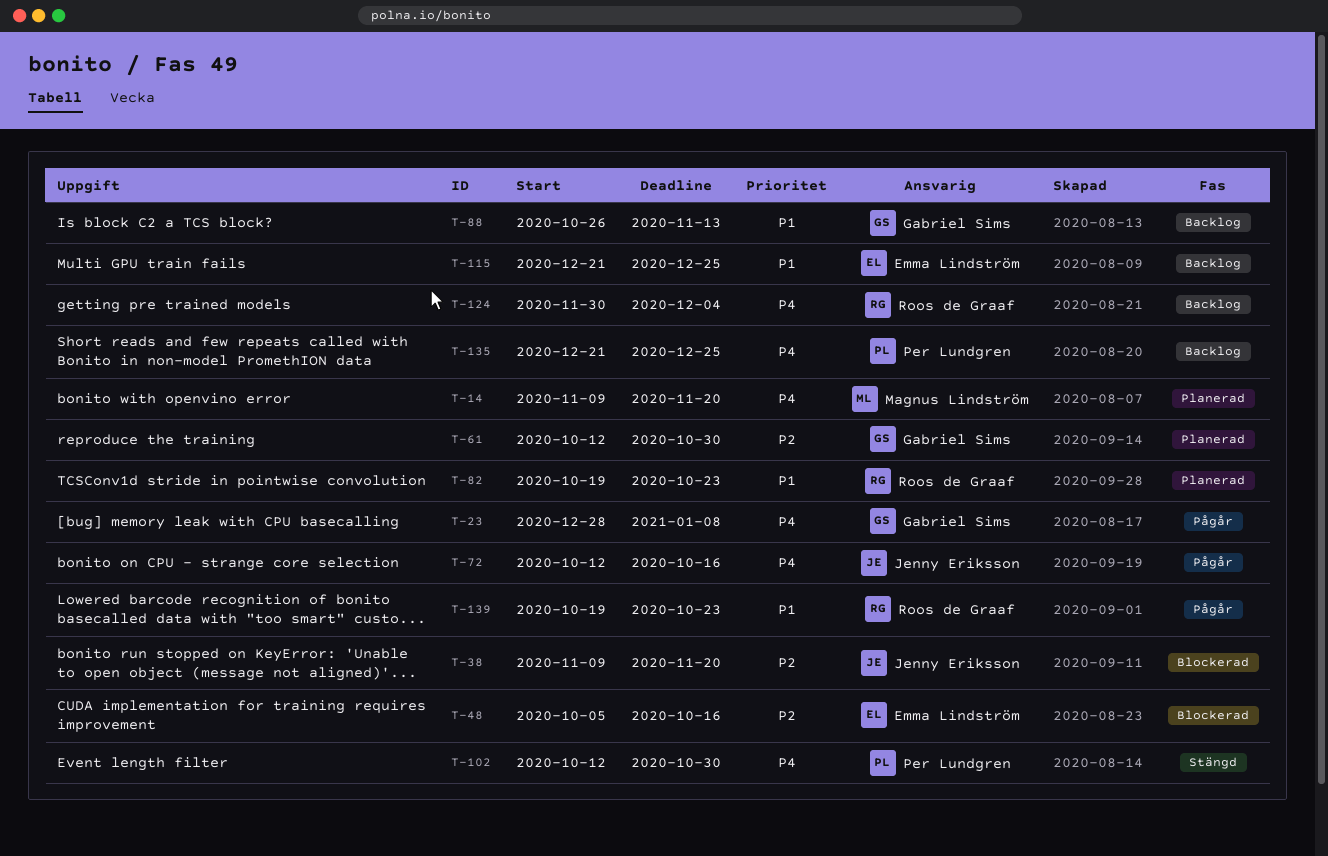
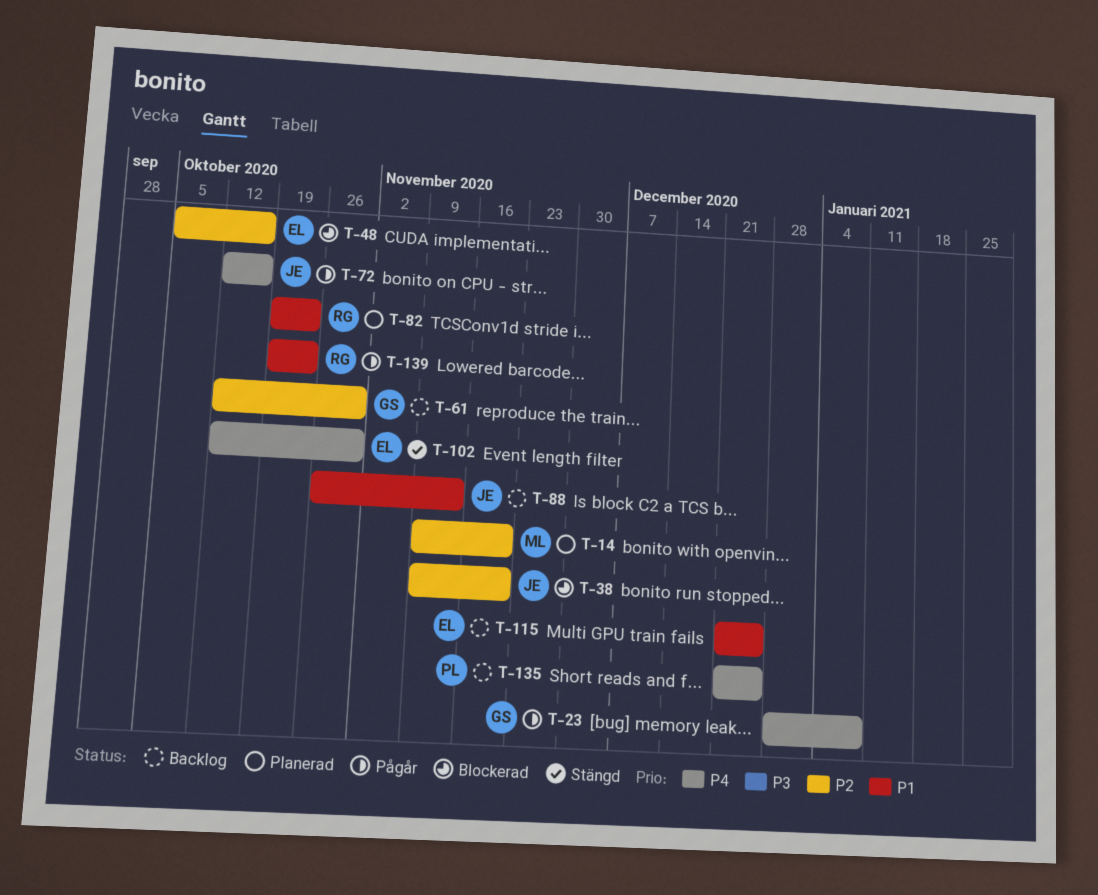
T-14, priority: P4 -> P2
T-61, status: Planerad -> Backlog
T-88, owner: Gabriel Sims -> Jenny Eriksson
T-102, owner: Per Lundgren -> Emma Lindström
T-124: present -> none

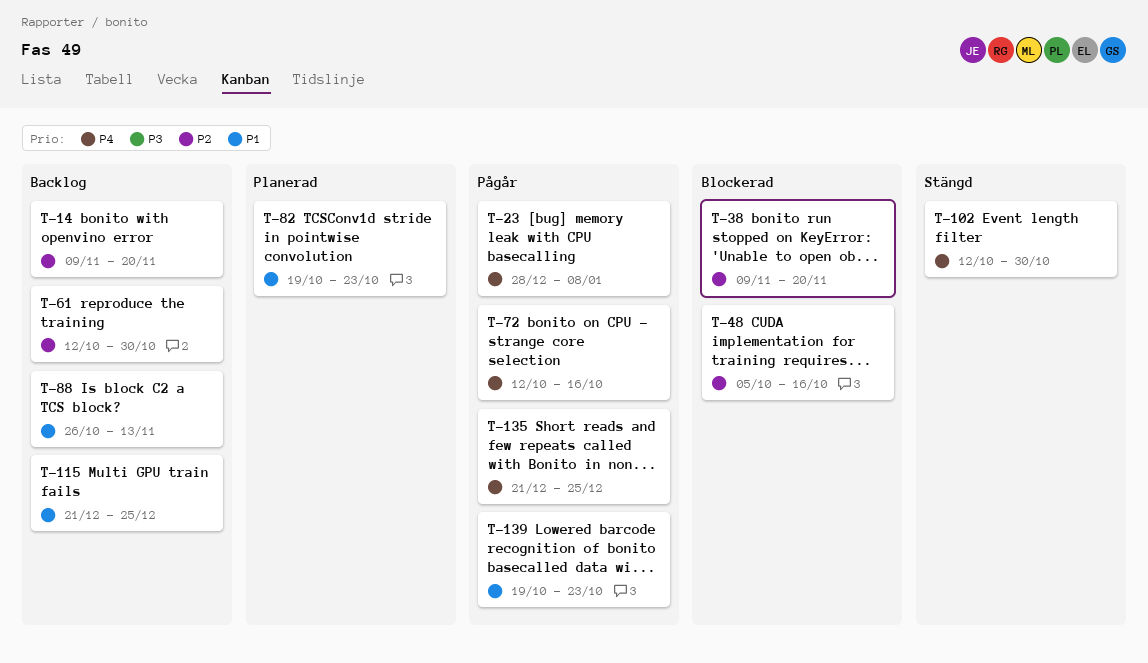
T-14, status: Planerad -> Backlog
T-135, status: Backlog -> Pågår

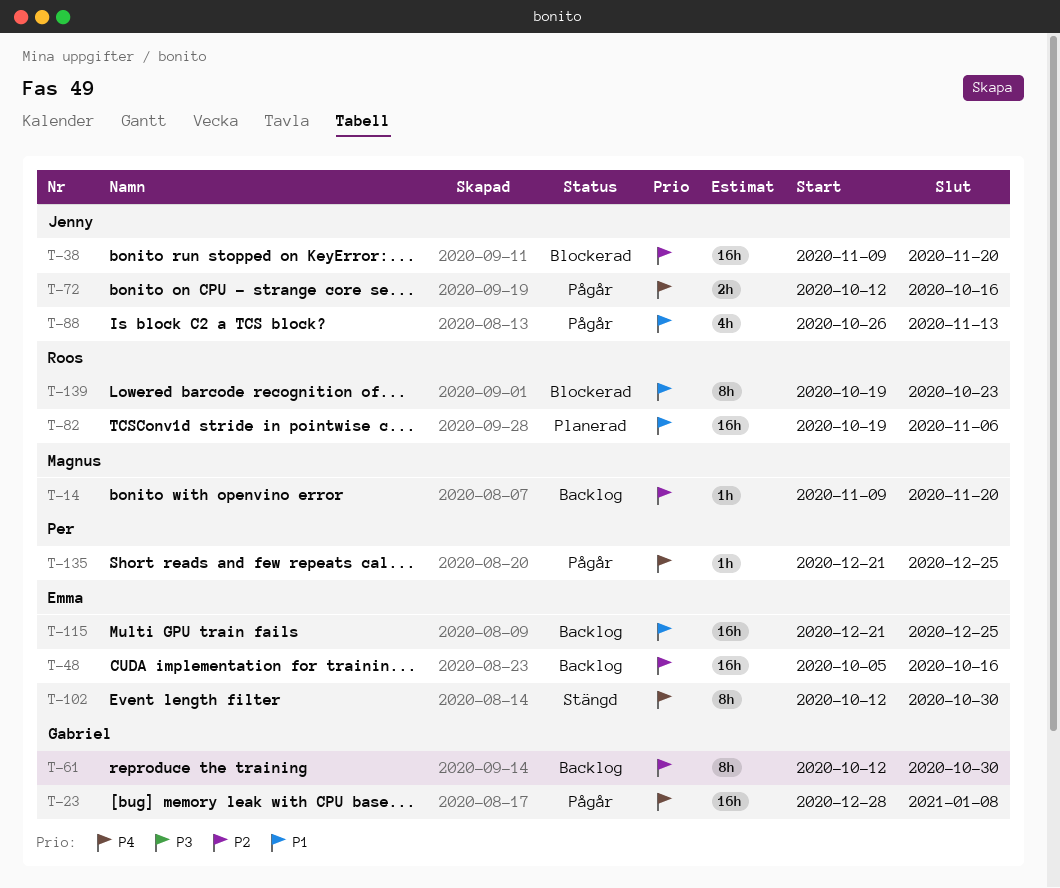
T-48, status: Blockerad -> Backlog
T-82, due: Oct 23 -> Nov 6
T-88, status: Backlog -> Pågår
T-139, status: Pågår -> Blockerad

